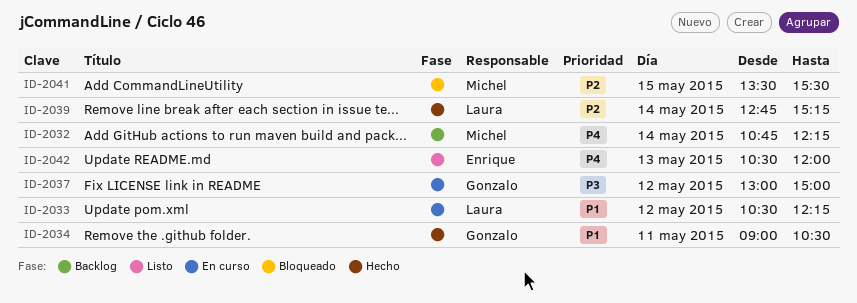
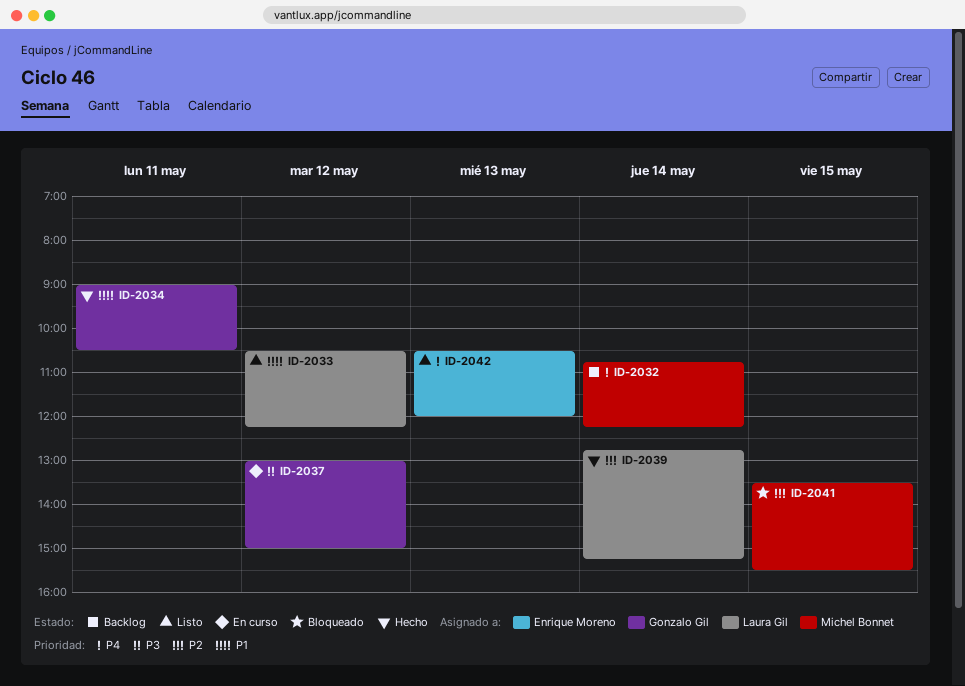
ID-2033, status: En curso -> Listo

